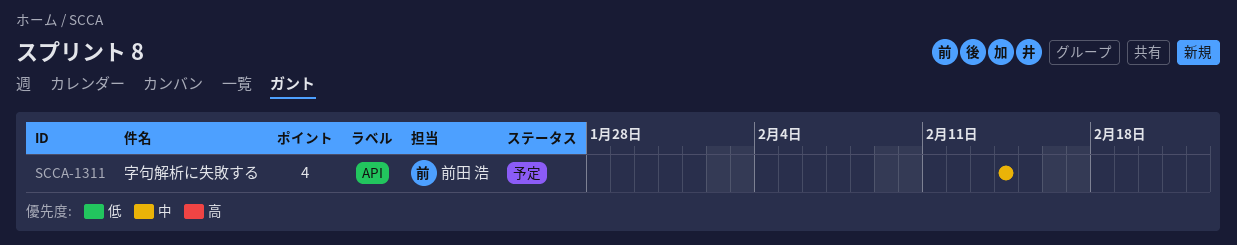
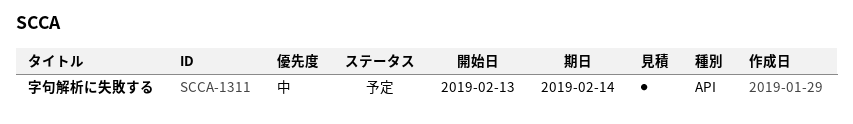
SCCA-1311, estimate: 4 -> 1
SCCA-1311, start: Feb 14 -> Feb 13

